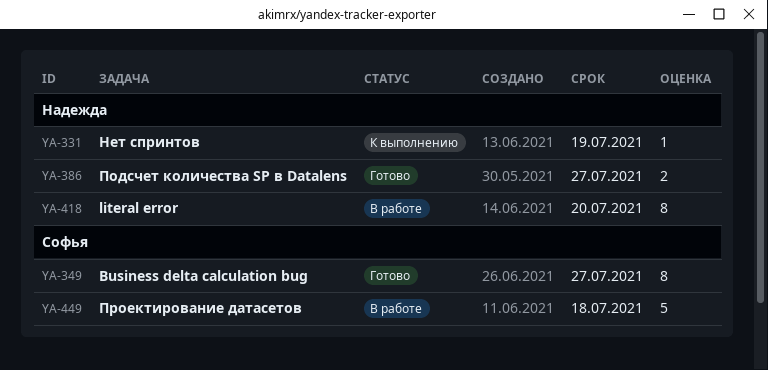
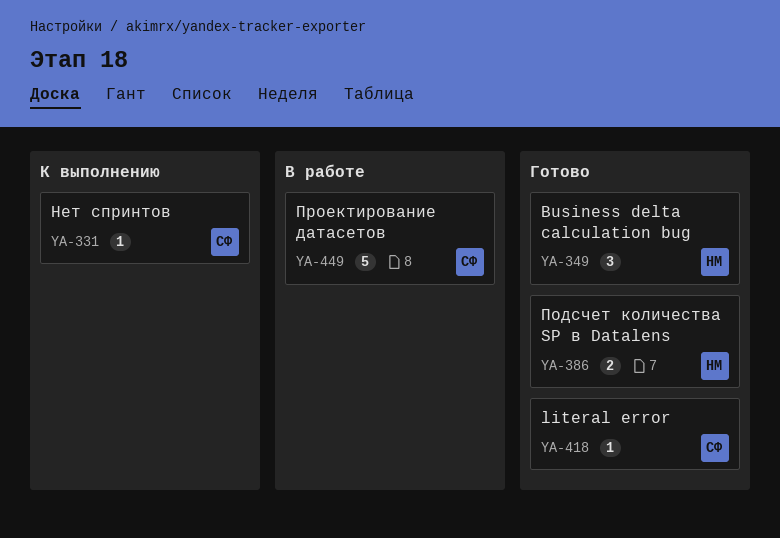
YA-331, owner: Надежда -> Софья
YA-349, owner: Софья -> Надежда
YA-349, estimate: 8 -> 3
YA-418, status: В работе -> Готово
YA-418, owner: Надежда -> Софья
YA-418, estimate: 8 -> 1

